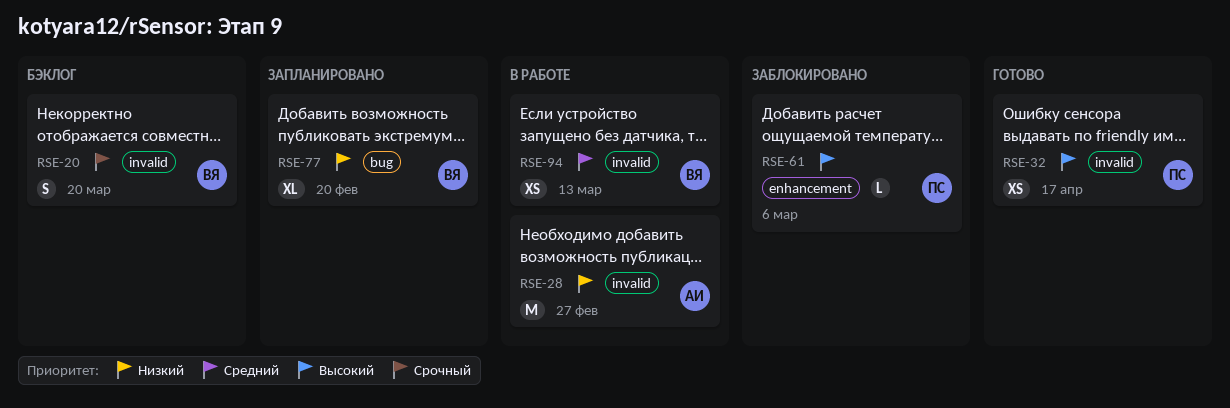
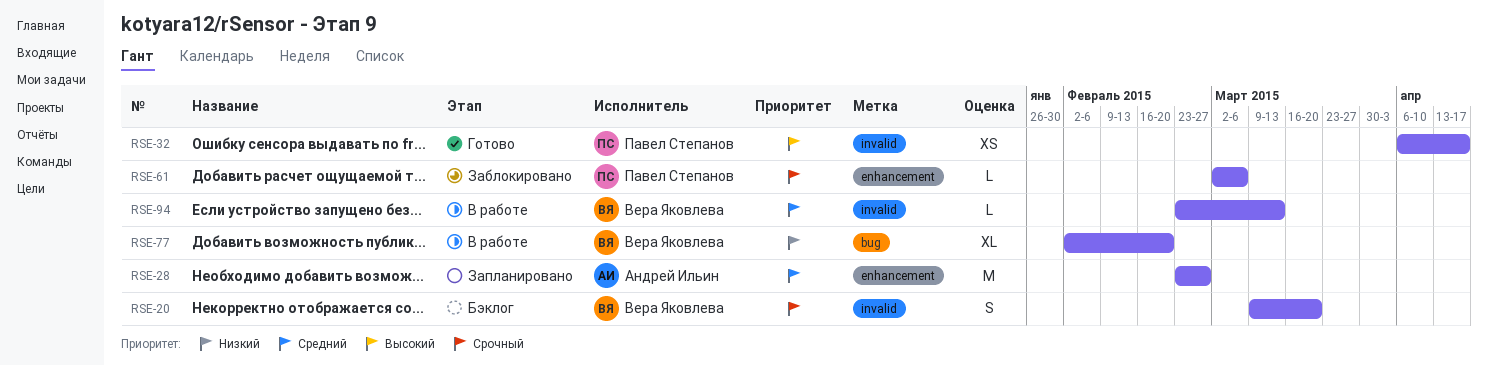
RSE-28, status: В работе -> Запланировано
RSE-28, priority: Низкий -> Средний
RSE-28, label: invalid -> enhancement
RSE-61, priority: Высокий -> Срочный
RSE-77, status: Запланировано -> В работе
RSE-94, estimate: XS -> L

